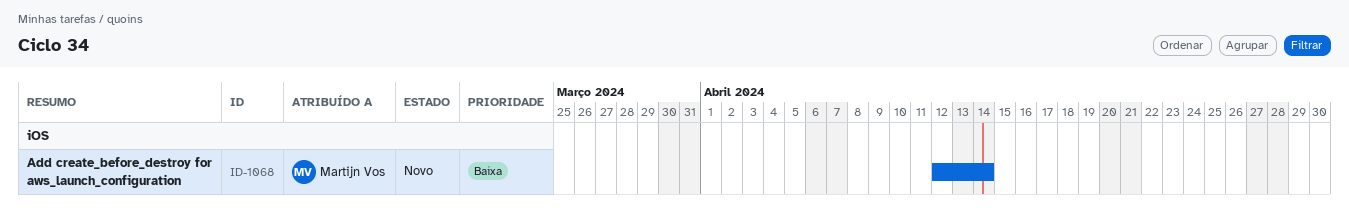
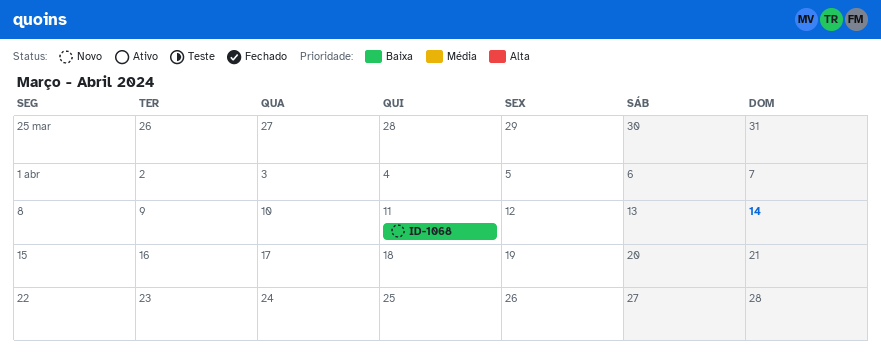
ID-1068, start: Apr 12 -> Apr 11
ID-1068, due: Apr 14 -> Apr 11

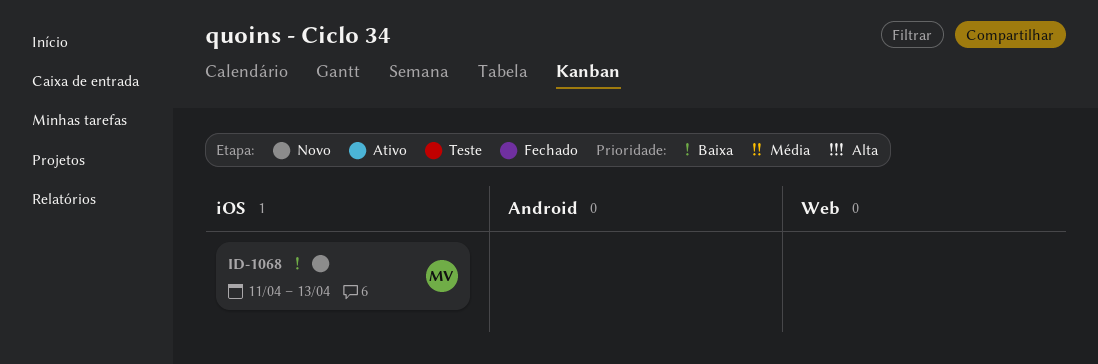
ID-1068, due: Apr 11 -> Apr 13

